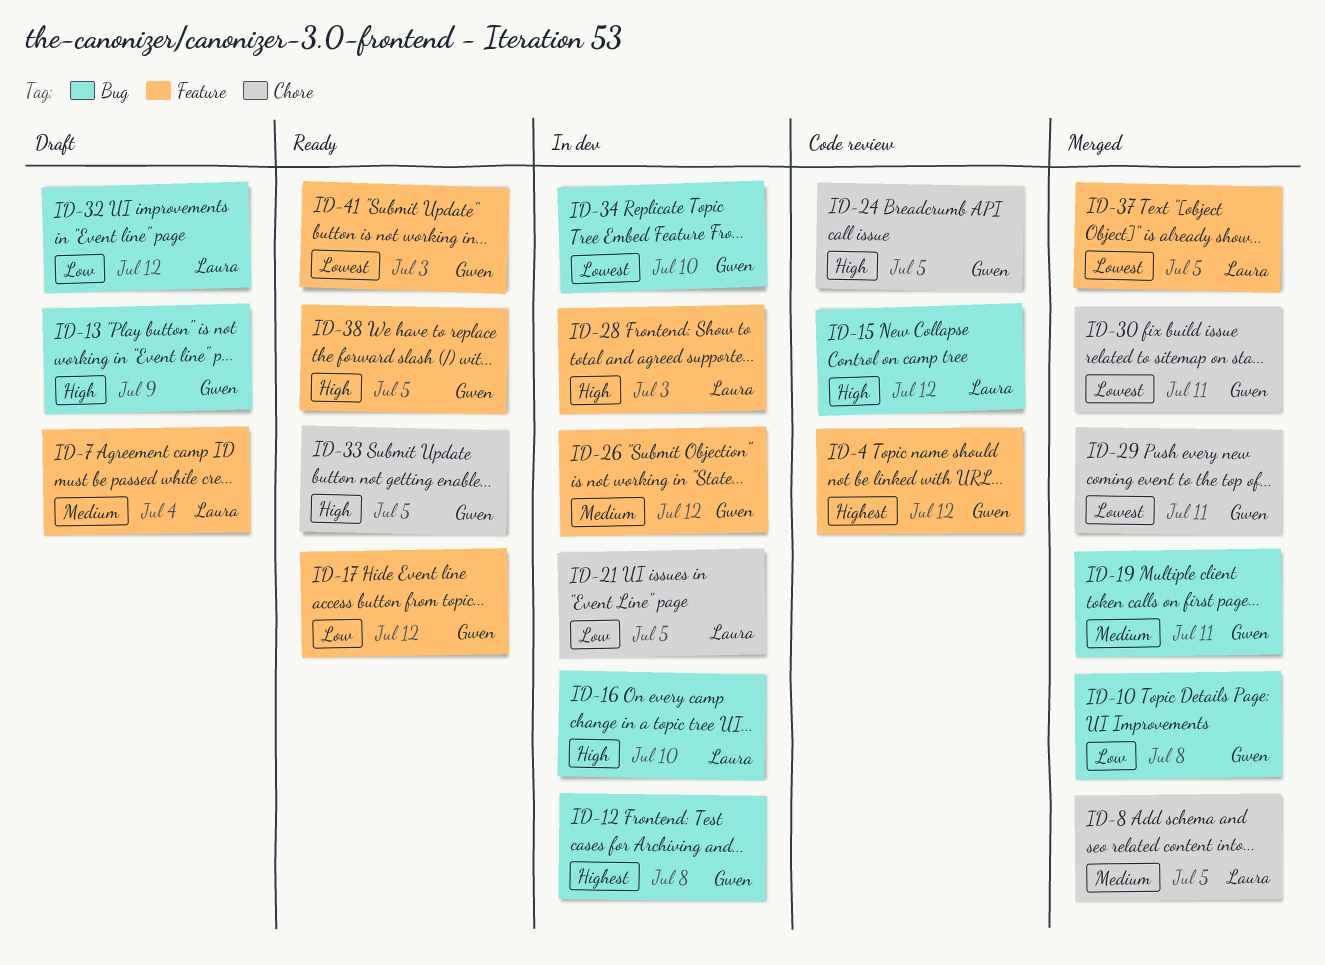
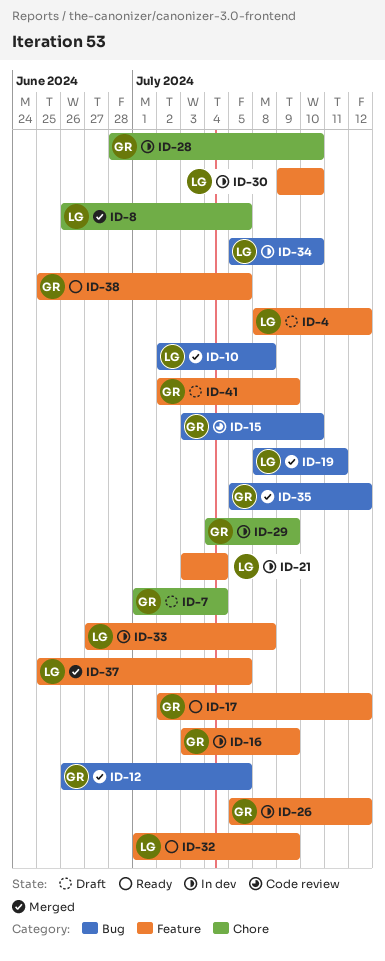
ID-4, status: Code review -> Draft
ID-4, owner: Gwen -> Laura
ID-7, owner: Laura -> Gwen
ID-7, label: Feature -> Chore
ID-10, owner: Gwen -> Laura
ID-12, status: In dev -> Merged
ID-12, due: Jul 8 -> Jul 5
ID-13: present -> none
ID-15, owner: Laura -> Gwen
ID-15, due: Jul 12 -> Jul 10
ID-16, owner: Laura -> Gwen
ID-16, label: Bug -> Feature
ID-16, due: Jul 10 -> Jul 9
ID-19, owner: Gwen -> Laura
ID-21, label: Chore -> Feature
ID-21, due: Jul 5 -> Jul 4
ID-24: present -> none
ID-28, owner: Laura -> Gwen
ID-28, label: Feature -> Chore
ID-28, due: Jul 3 -> Jul 10
ID-29, status: Merged -> In dev
ID-29, due: Jul 11 -> Jul 9
ID-30, status: Merged -> In dev
ID-30, owner: Gwen -> Laura
ID-30, label: Chore -> Feature
ID-30, due: Jul 11 -> Jul 10
ID-32, status: Draft -> Ready
ID-32, label: Bug -> Feature
ID-32, due: Jul 12 -> Jul 9
ID-33, status: Ready -> In dev
ID-33, owner: Gwen -> Laura
ID-33, label: Chore -> Feature
ID-33, due: Jul 5 -> Jul 8
ID-34, owner: Gwen -> Laura
ID-35: none -> present
ID-41, status: Ready -> Draft
ID-41, due: Jul 3 -> Jul 9

